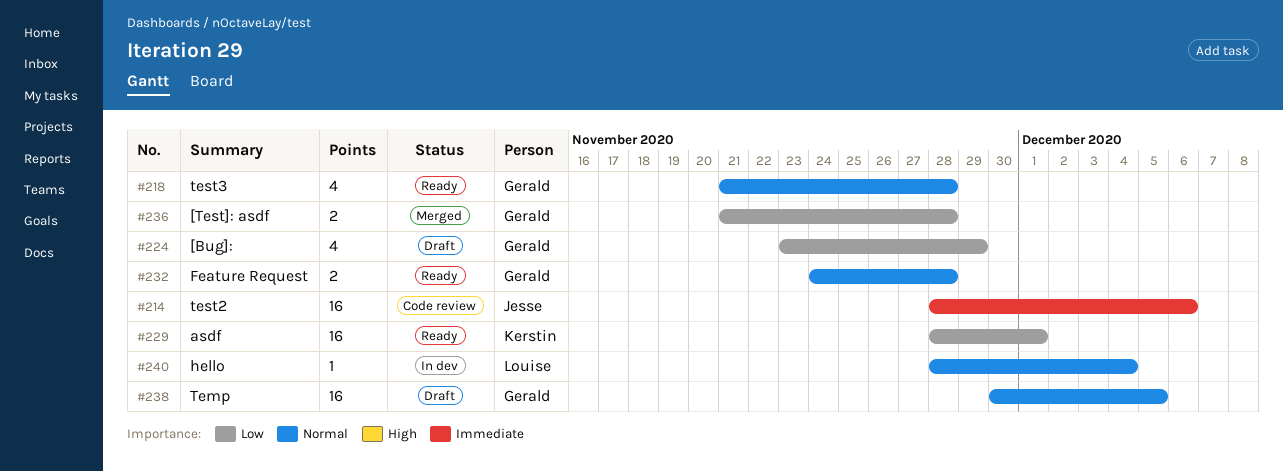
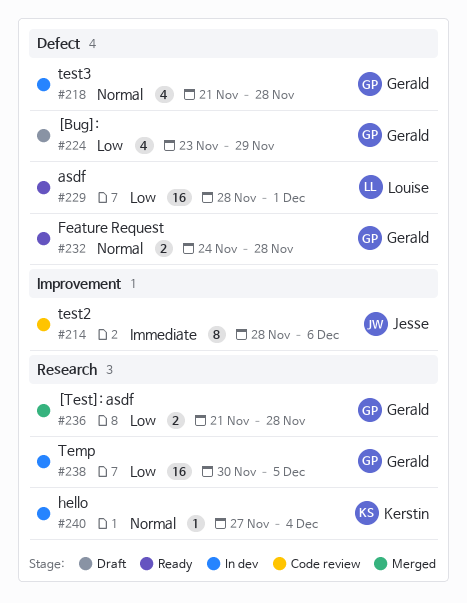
#214, estimate: 16 -> 8
#218, status: Ready -> In dev
#229, owner: Kerstin -> Louise
#238, status: Draft -> In dev
#238, priority: Normal -> Low
#240, owner: Louise -> Kerstin
#240, start: Nov 28 -> Nov 27

